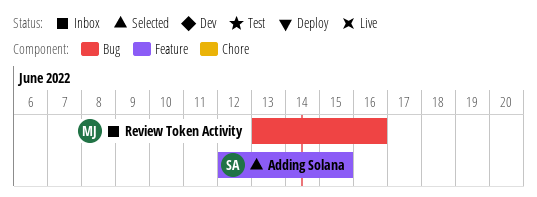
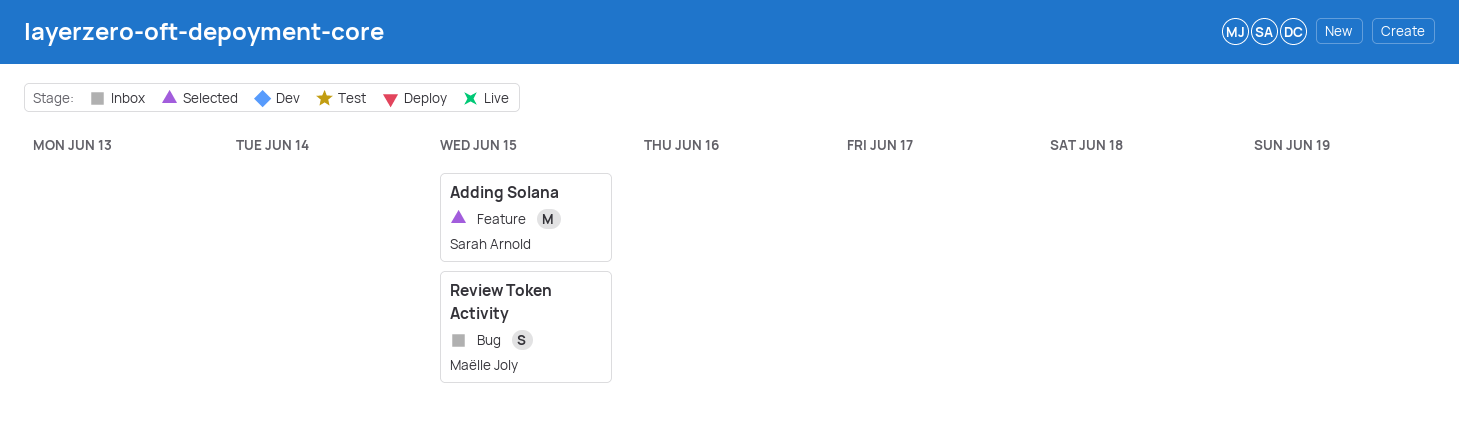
Review Token Activity, due: Jun 16 -> Jun 15

